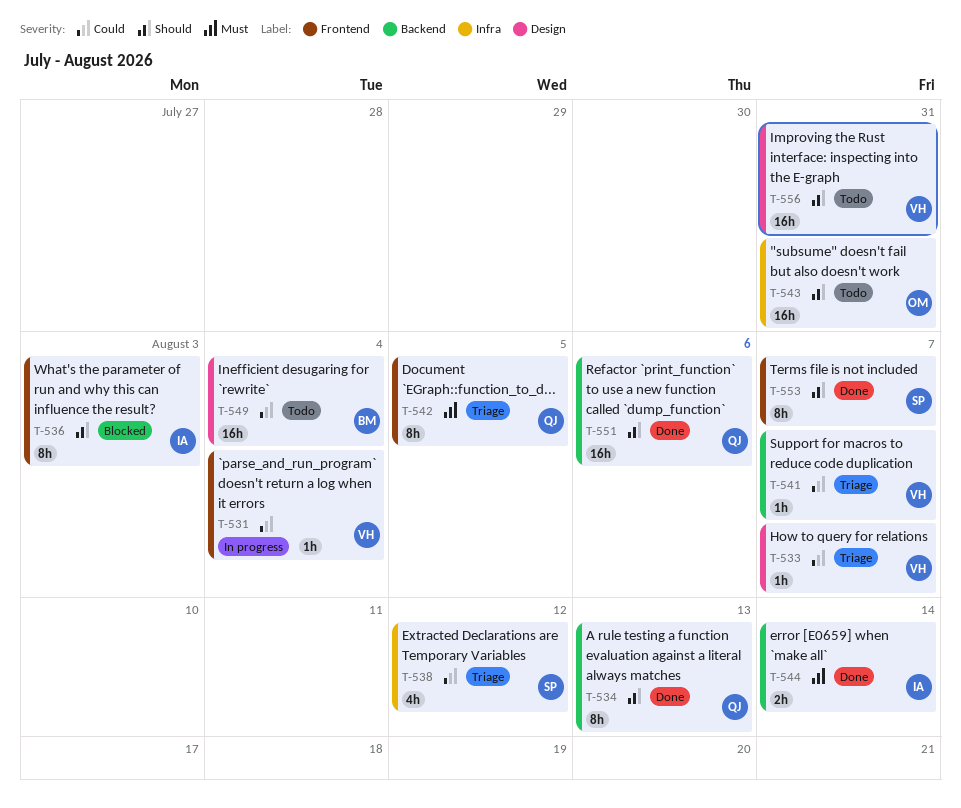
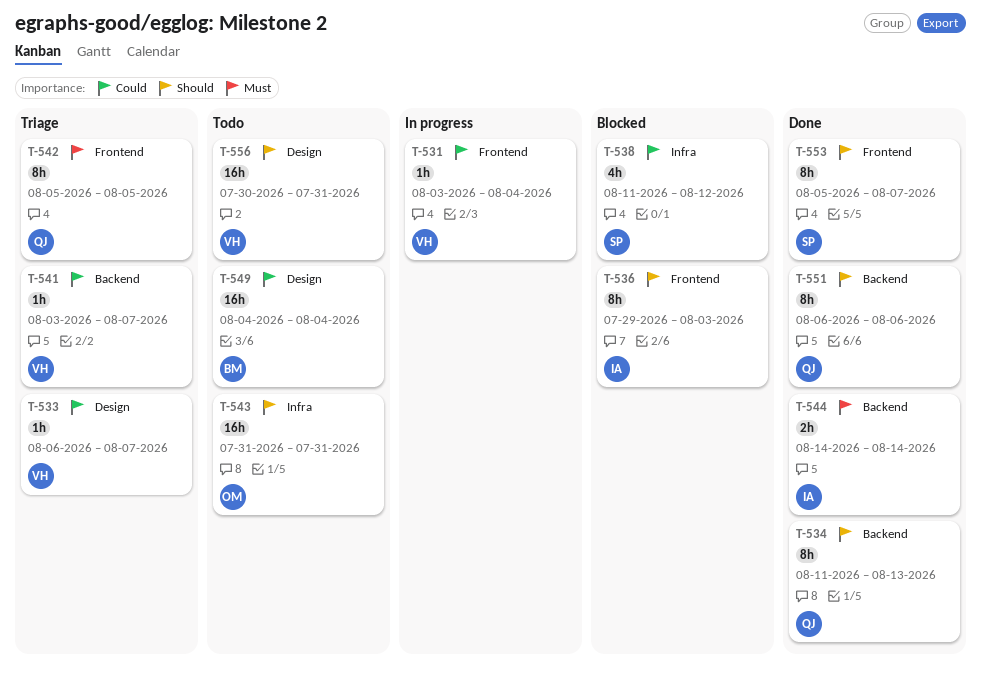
T-538, status: Triage -> Blocked
T-551, estimate: 16h -> 8h

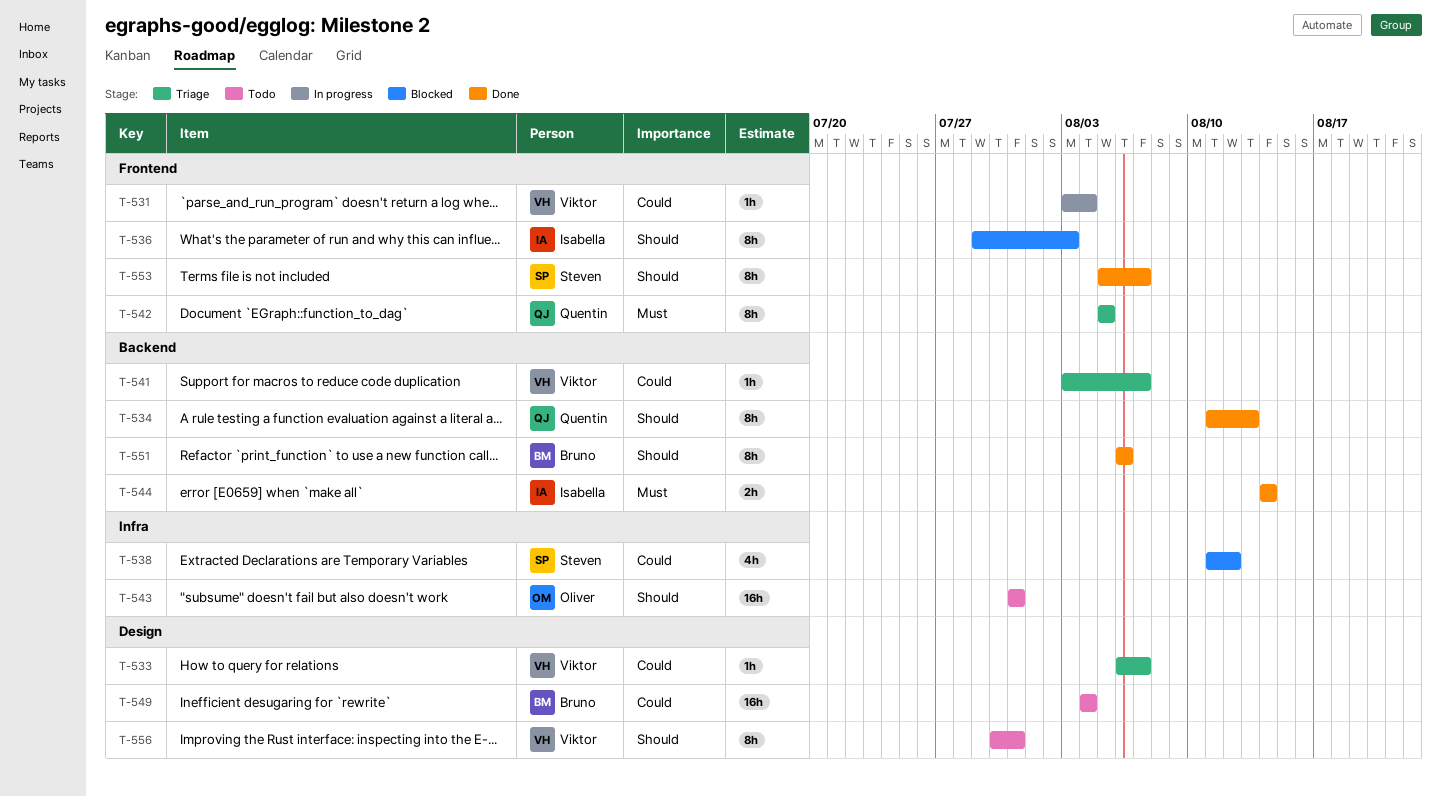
T-551, owner: Quentin -> Bruno
T-556, estimate: 16h -> 8h

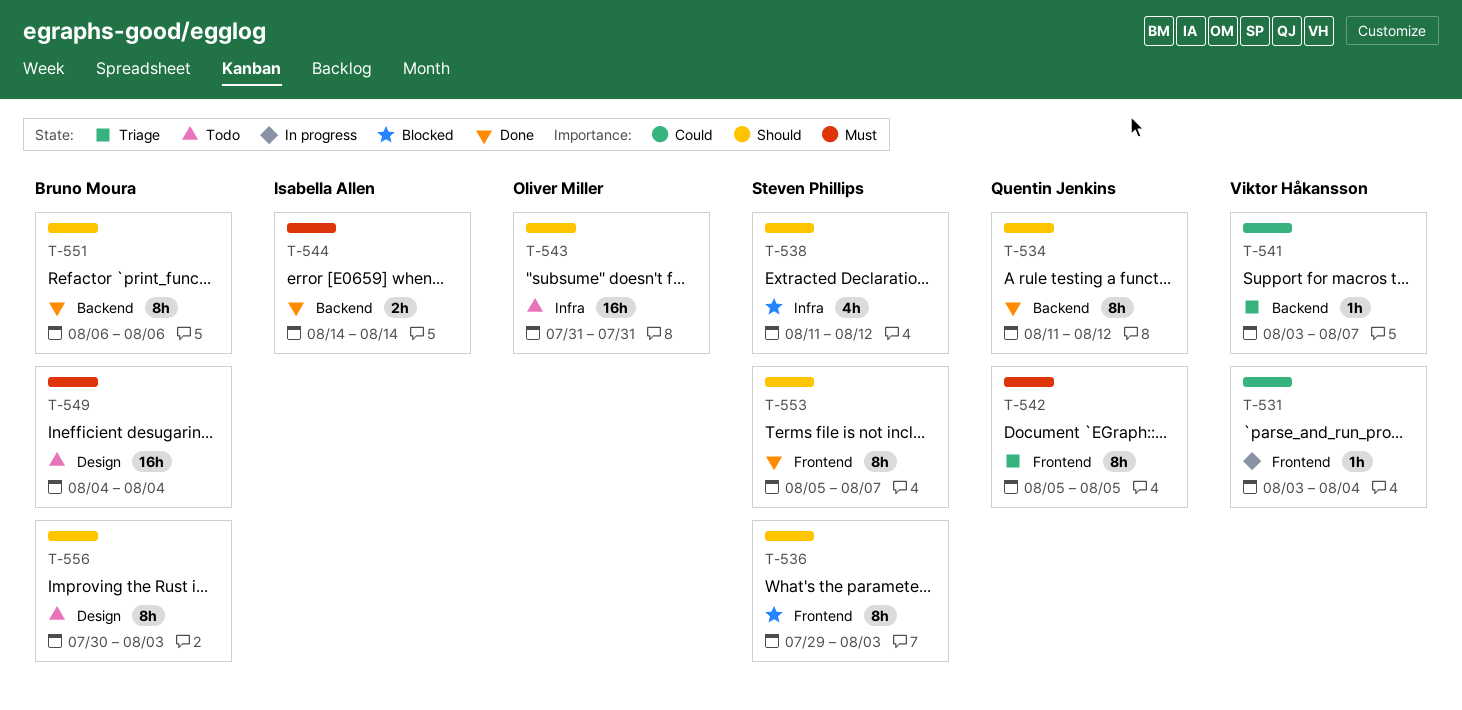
T-533: present -> none
T-534, due: Aug 13 -> Aug 12
T-536, owner: Isabella Allen -> Steven Phillips
T-538, priority: Could -> Should
T-549, priority: Could -> Must
T-556, owner: Viktor Håkansson -> Bruno Moura
T-556, due: Jul 31 -> Aug 3

